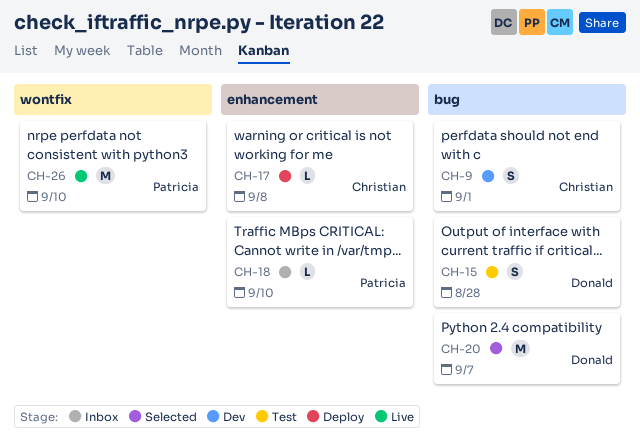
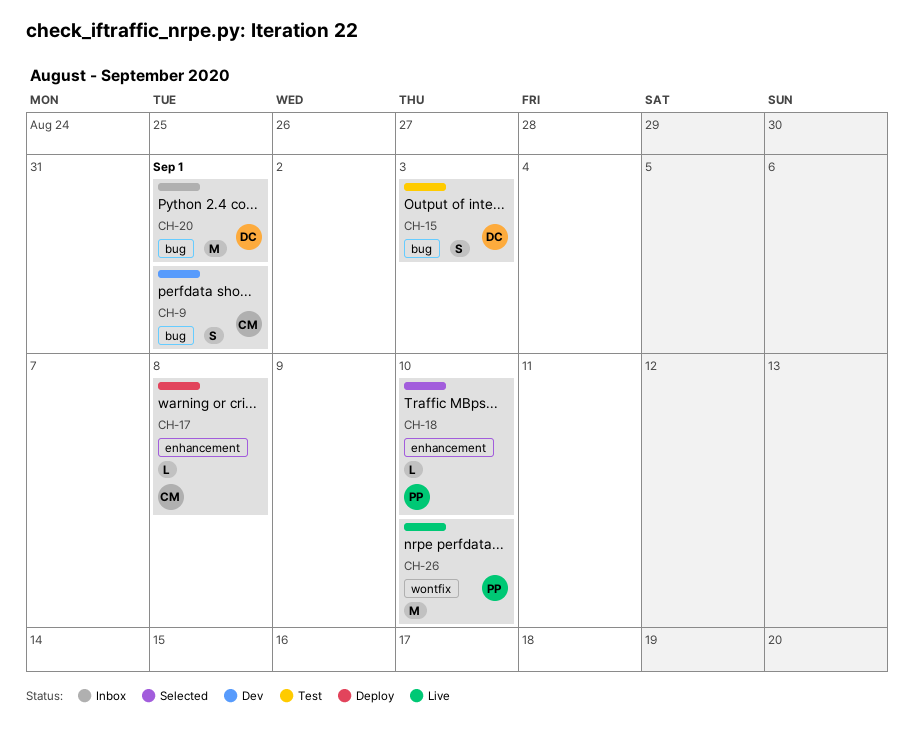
CH-15, due: Aug 28 -> Sep 3
CH-18, status: Inbox -> Selected
CH-20, status: Selected -> Inbox
CH-20, due: Sep 7 -> Sep 1

